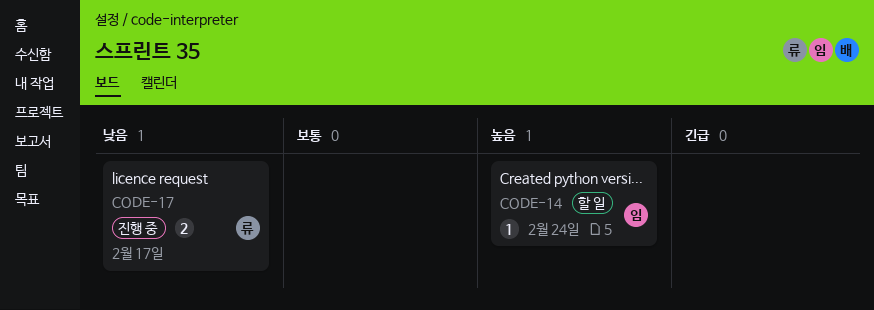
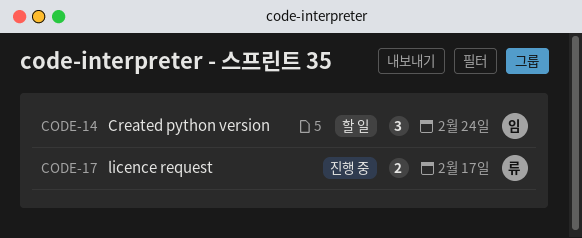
CODE-14, estimate: 1 -> 3

